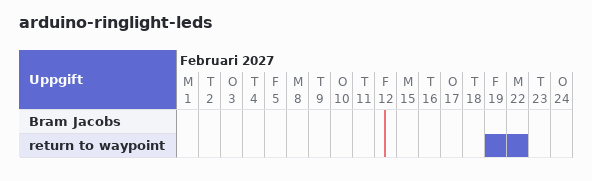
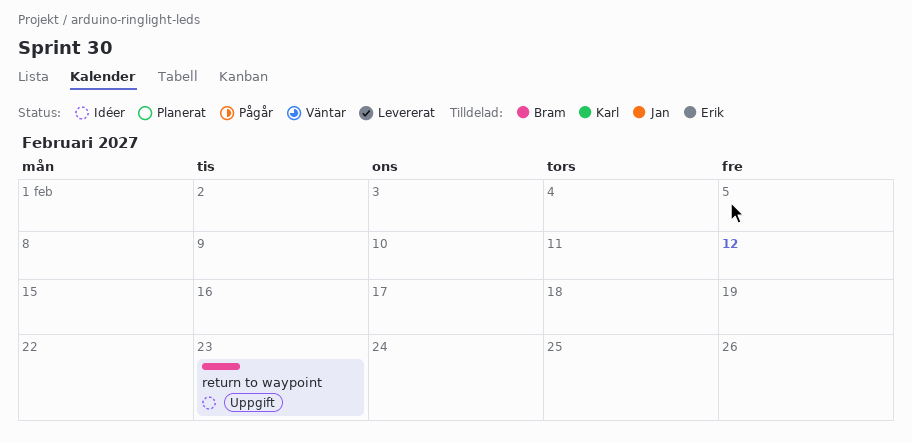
return to waypoint, due: Feb 22 -> Feb 23

